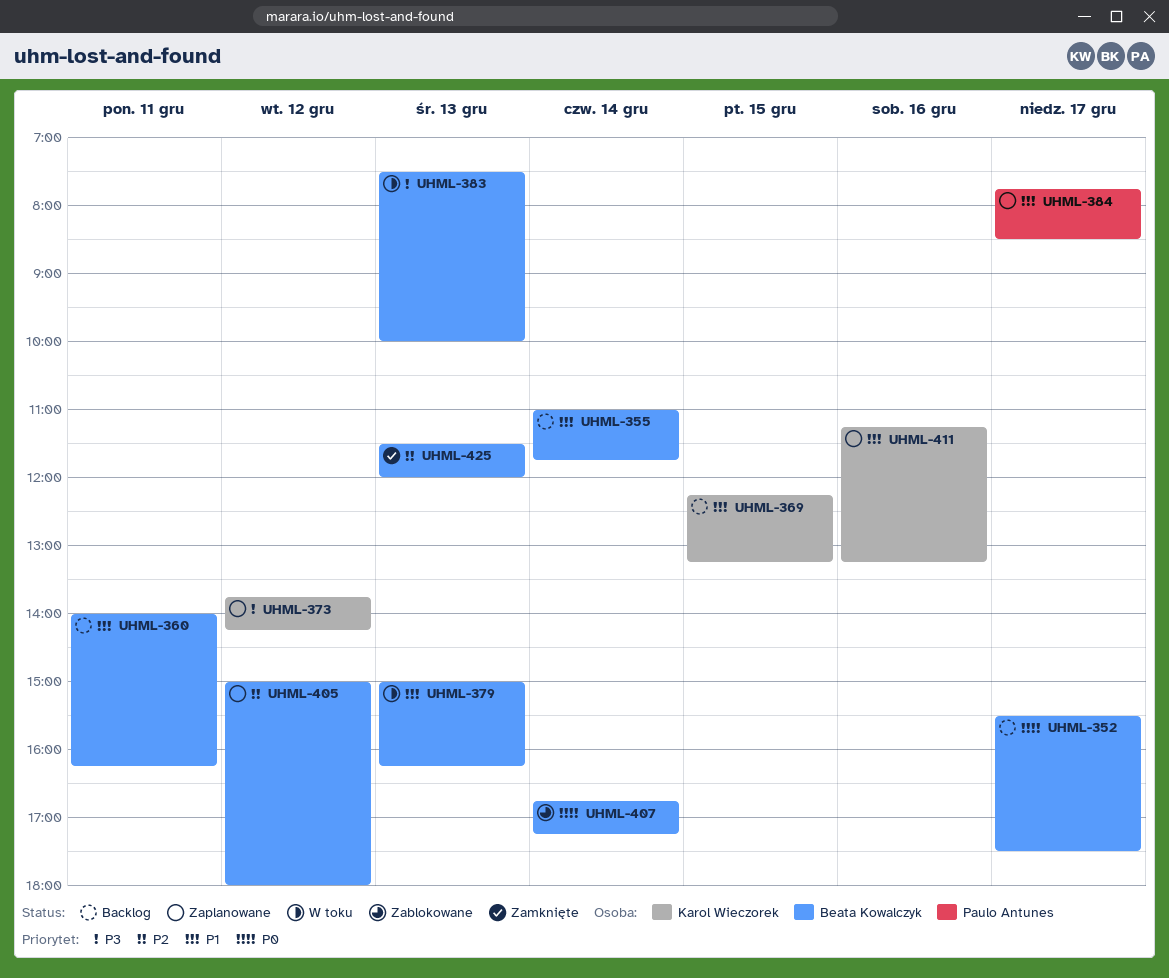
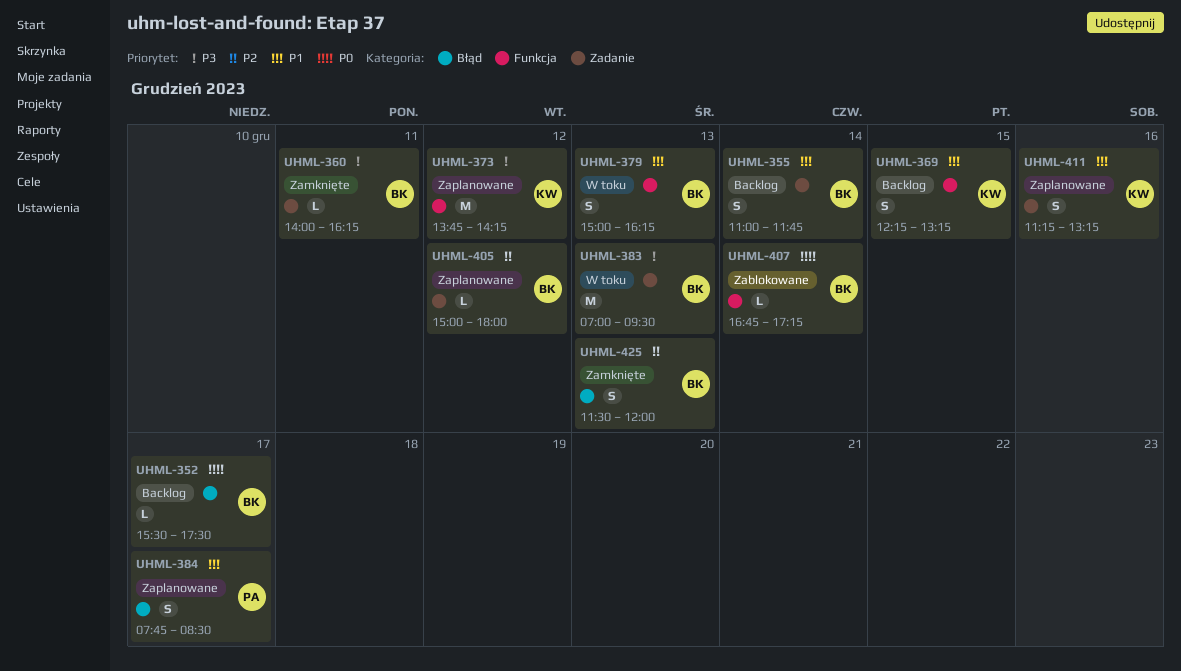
UHML-360, status: Backlog -> Zamknięte
UHML-360, priority: P1 -> P3
UHML-383, begins: 07:30 -> 07:00
UHML-383, ends: 10:00 -> 09:30

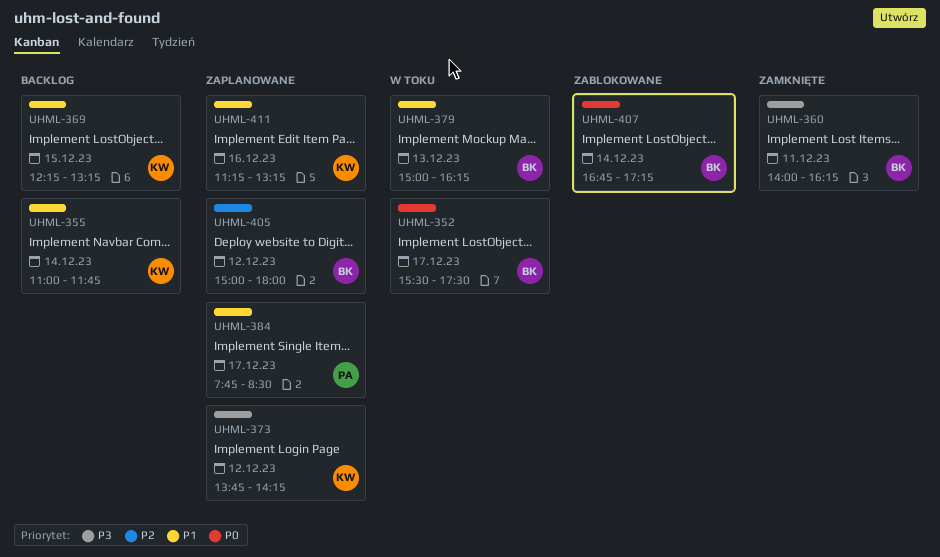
UHML-352, status: Backlog -> W toku
UHML-355, owner: BK -> KW
UHML-383: present -> none
UHML-425: present -> none

